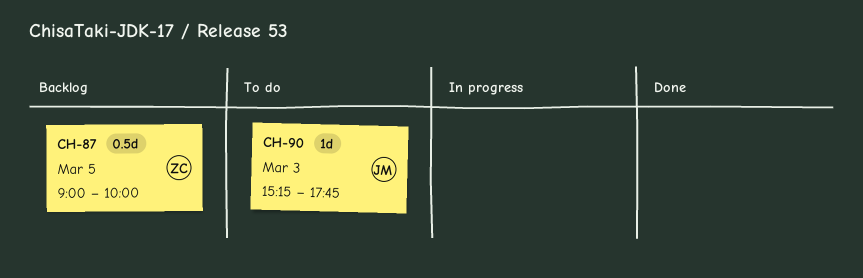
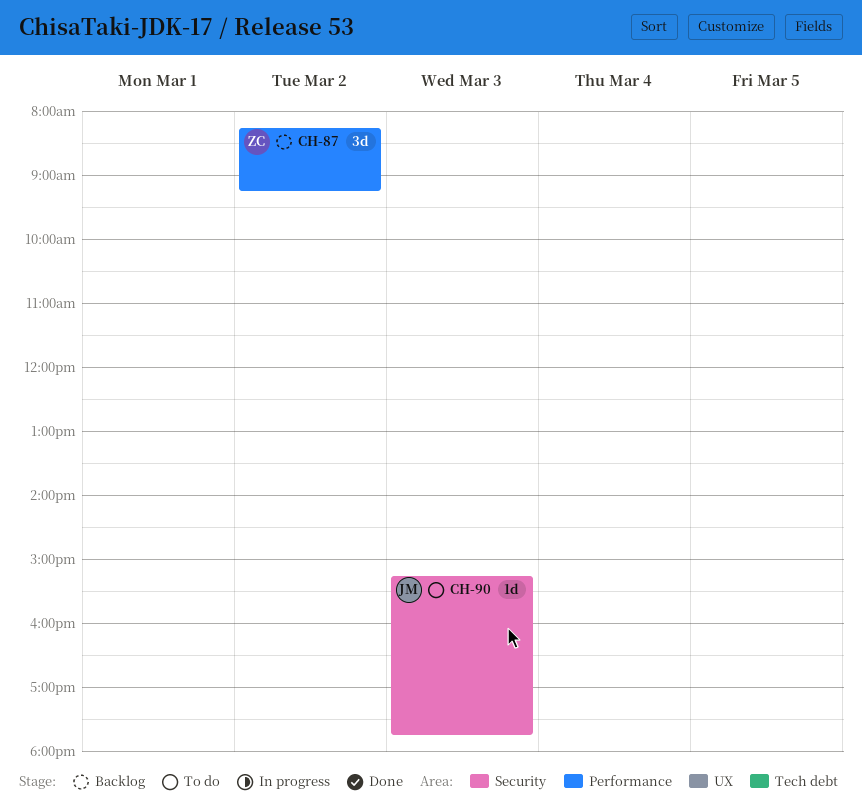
CH-87, estimate: 0.5d -> 3d
CH-87, day: Mar 5 -> Mar 2
CH-87, begins: 09:00 -> 08:15
CH-87, ends: 10:00 -> 09:15

